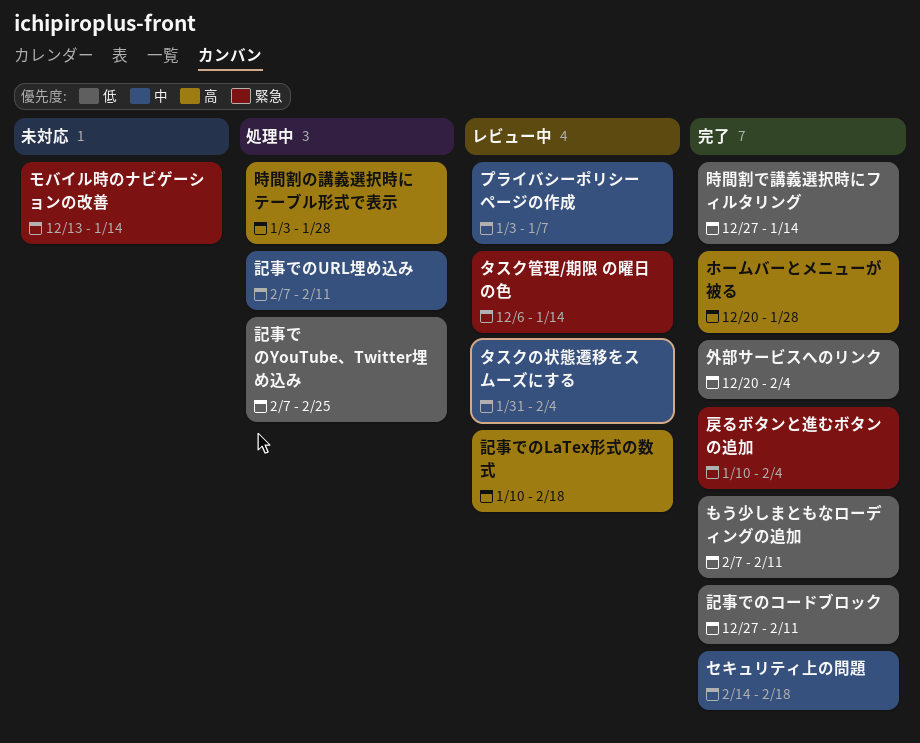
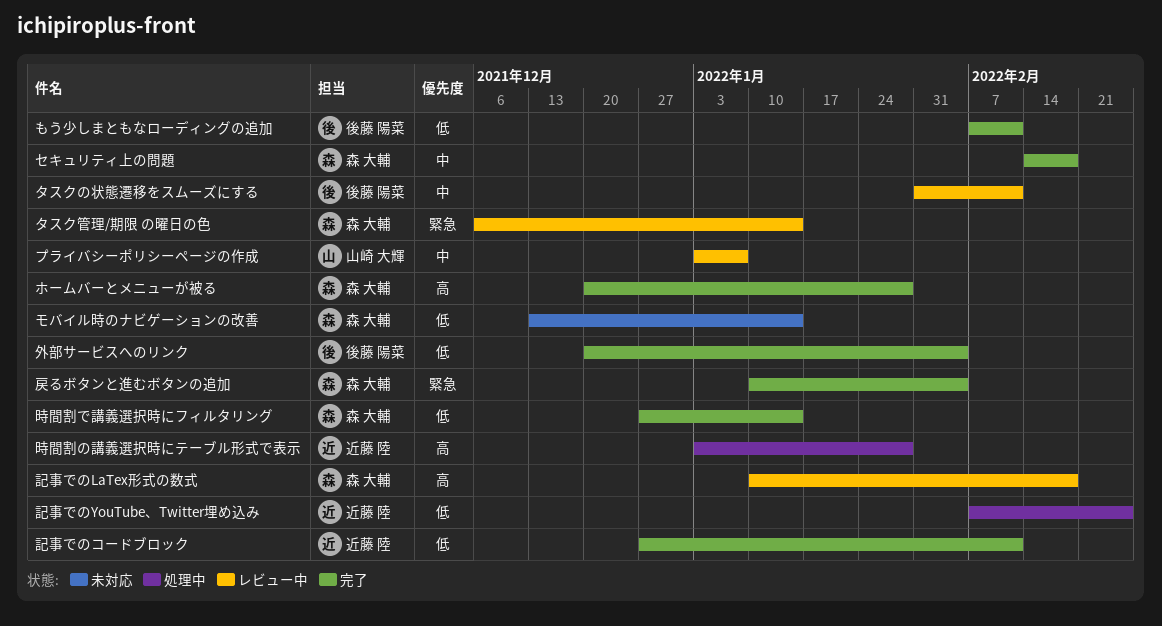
タスクの状態遷移をスムーズにする, due: Feb 4 -> Feb 11
モバイル時のナビゲーションの改善, priority: 緊急 -> 低
記事でのURL埋め込み: present -> none

